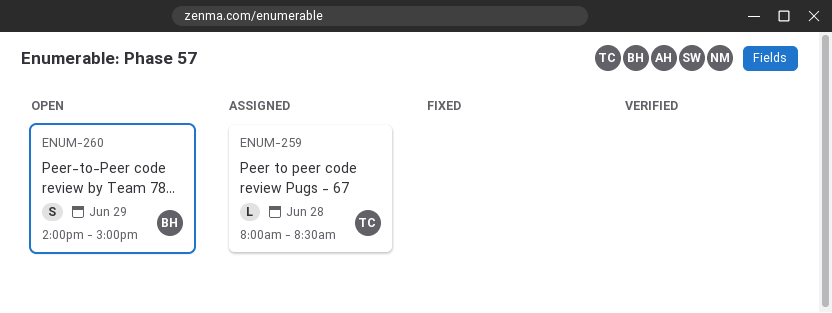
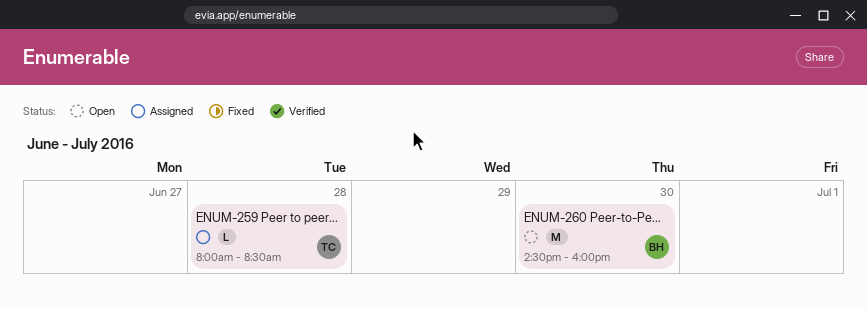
ENUM-260, estimate: S -> M
ENUM-260, day: Jun 29 -> Jun 30
ENUM-260, begins: 14:00 -> 14:30
ENUM-260, ends: 15:00 -> 16:00

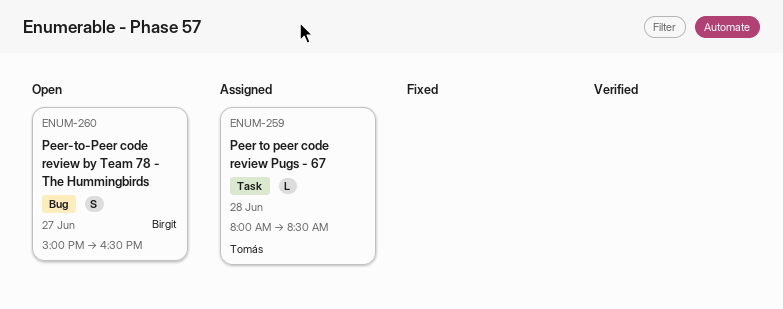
ENUM-260, estimate: M -> S
ENUM-260, day: Jun 30 -> Jun 27
ENUM-260, begins: 14:30 -> 15:00
ENUM-260, ends: 16:00 -> 16:30

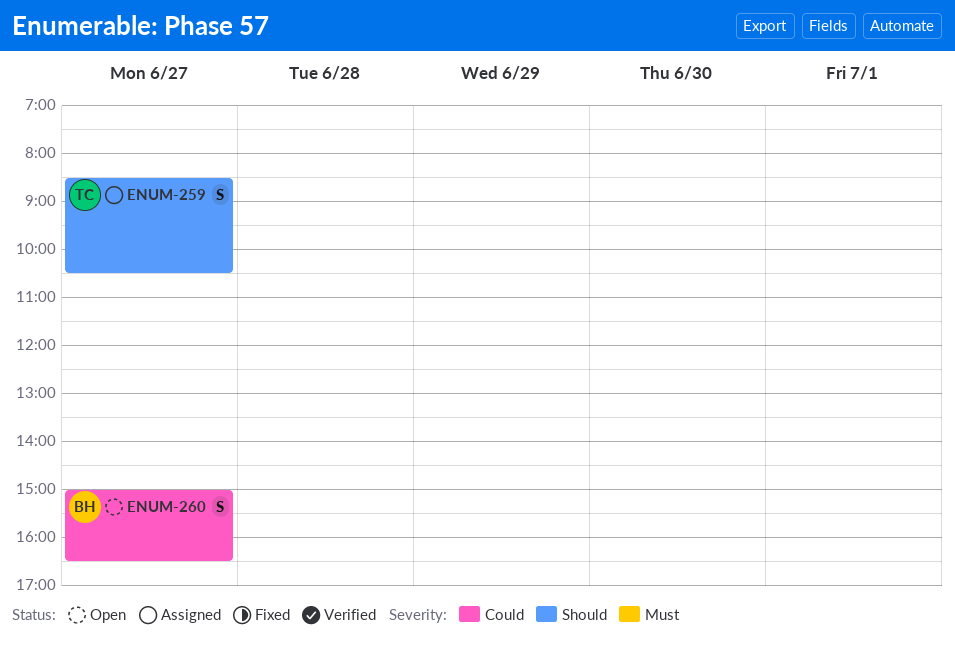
ENUM-259, estimate: L -> S
ENUM-259, day: Jun 28 -> Jun 27
ENUM-259, begins: 08:00 -> 08:30
ENUM-259, ends: 08:30 -> 10:30

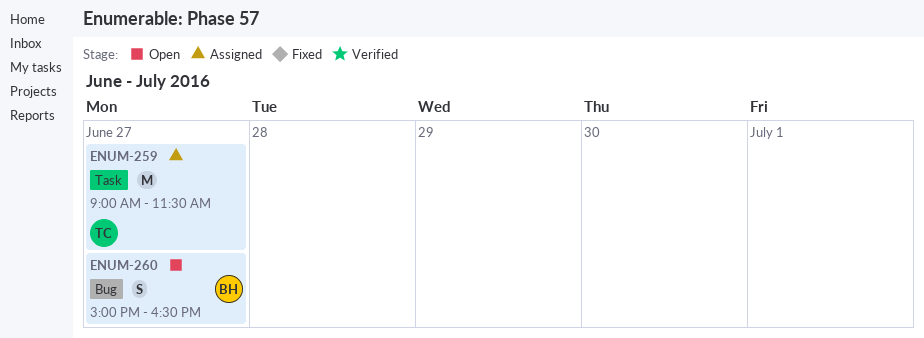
ENUM-259, estimate: S -> M
ENUM-259, begins: 08:30 -> 09:00
ENUM-259, ends: 10:30 -> 11:30

